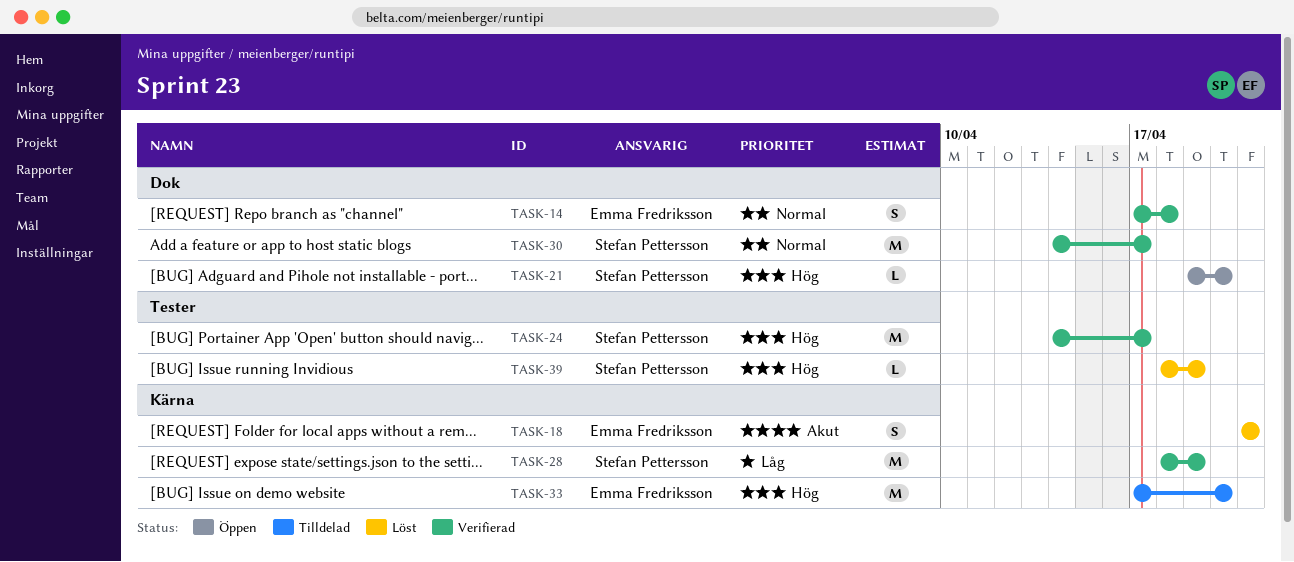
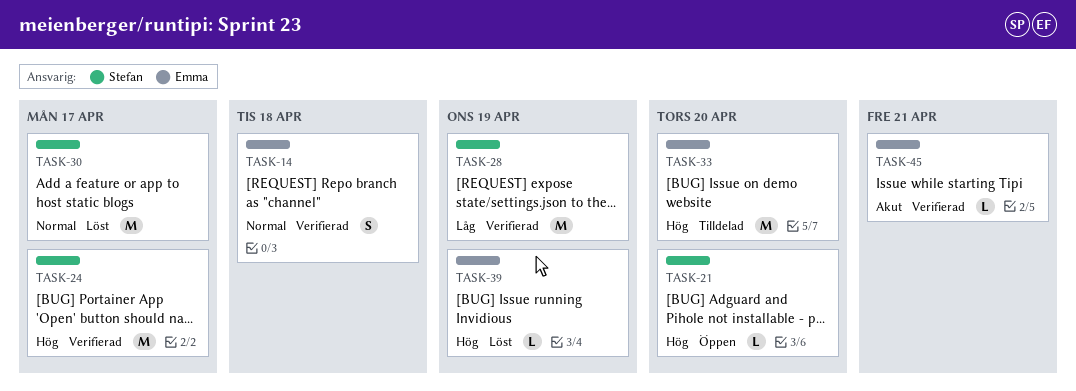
TASK-18: present -> none
TASK-30, status: Verifierad -> Löst
TASK-39, owner: Stefan Pettersson -> Emma Fredriksson
TASK-45: none -> present

